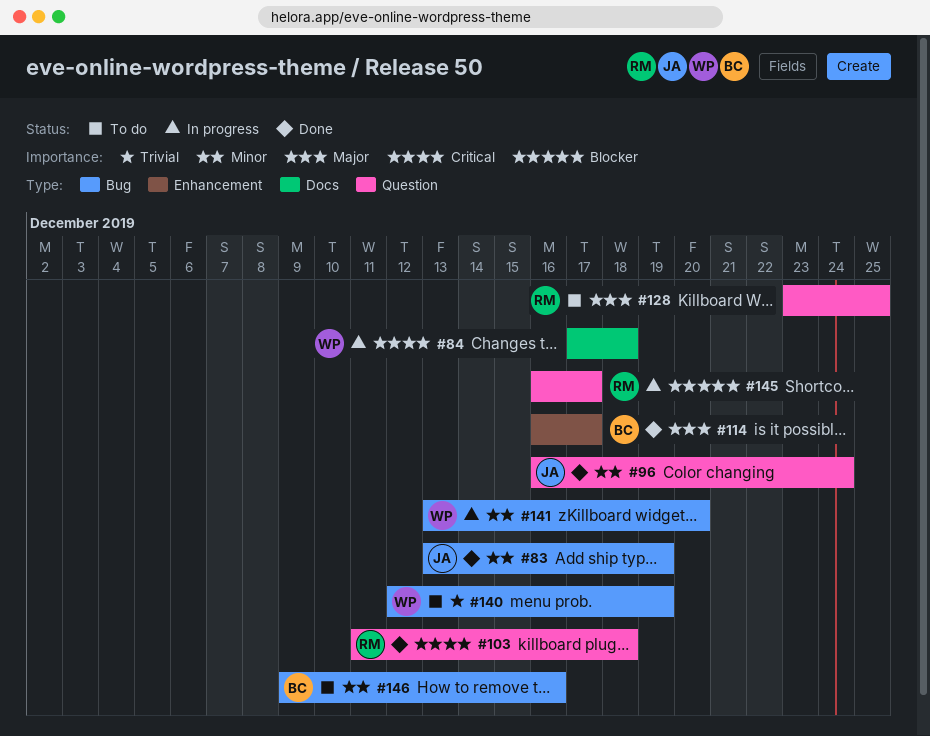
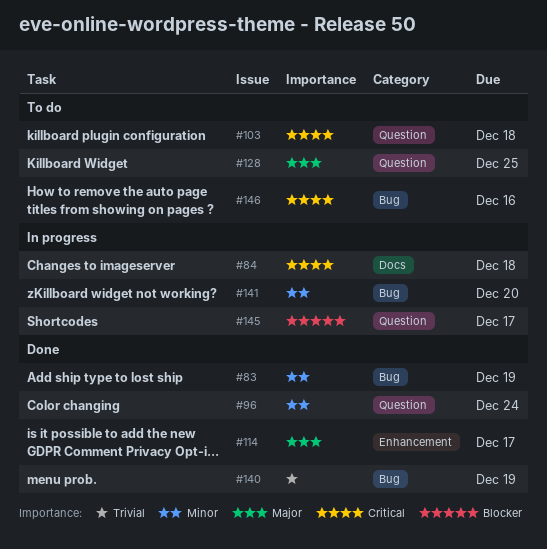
#103, status: Done -> To do
#140, status: To do -> Done
#146, priority: Minor -> Critical

